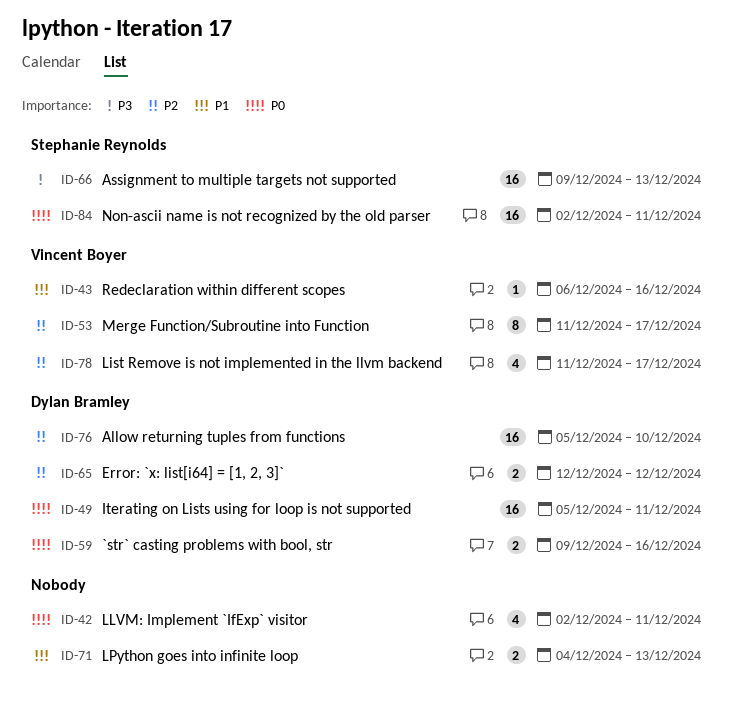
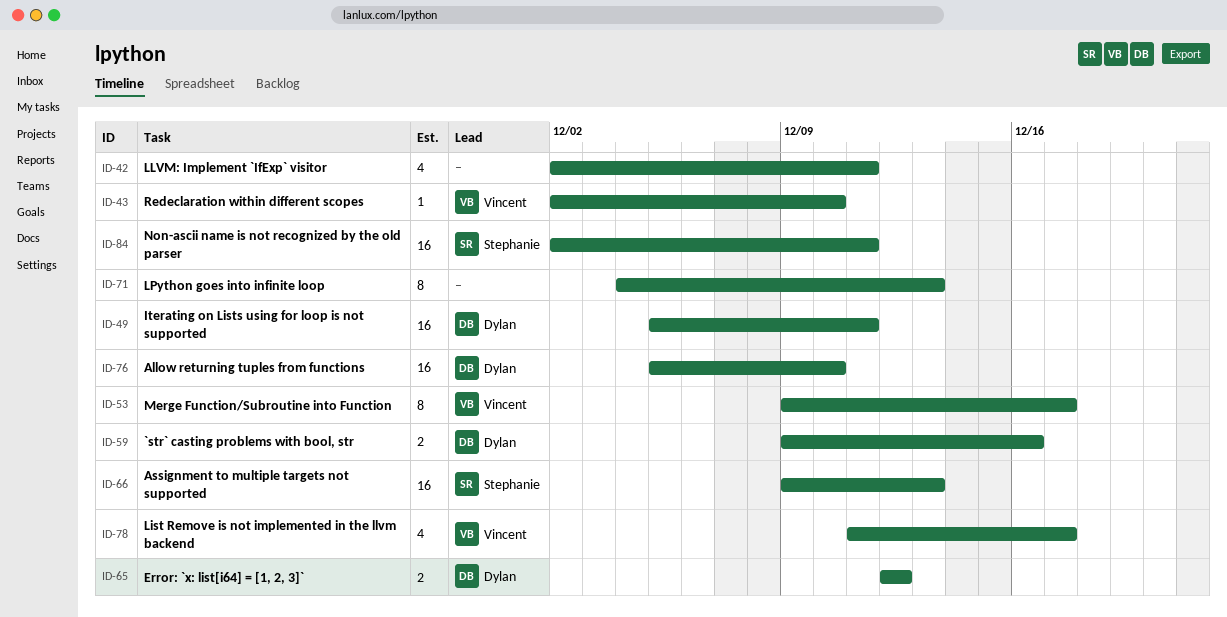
ID-43, start: Dec 6 -> Dec 2
ID-43, due: Dec 16 -> Dec 10
ID-53, start: Dec 11 -> Dec 9
ID-71, estimate: 2 -> 8

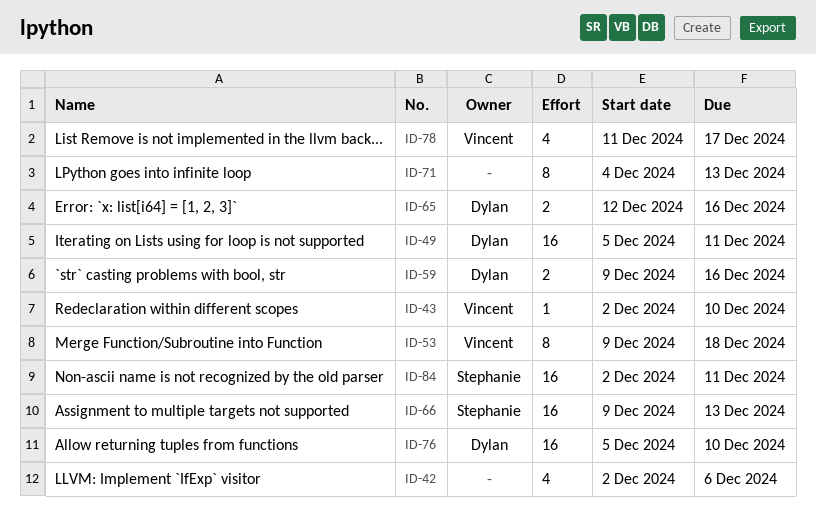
ID-42, due: Dec 11 -> Dec 6
ID-53, due: Dec 17 -> Dec 18
ID-65, due: Dec 12 -> Dec 16

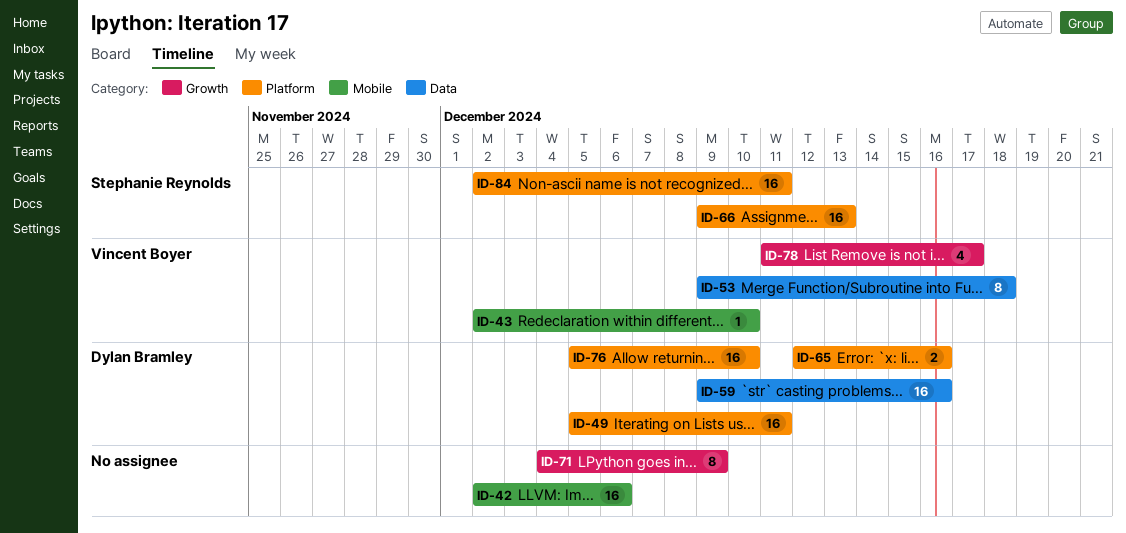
ID-42, estimate: 4 -> 16
ID-59, estimate: 2 -> 16
ID-71, due: Dec 13 -> Dec 9

